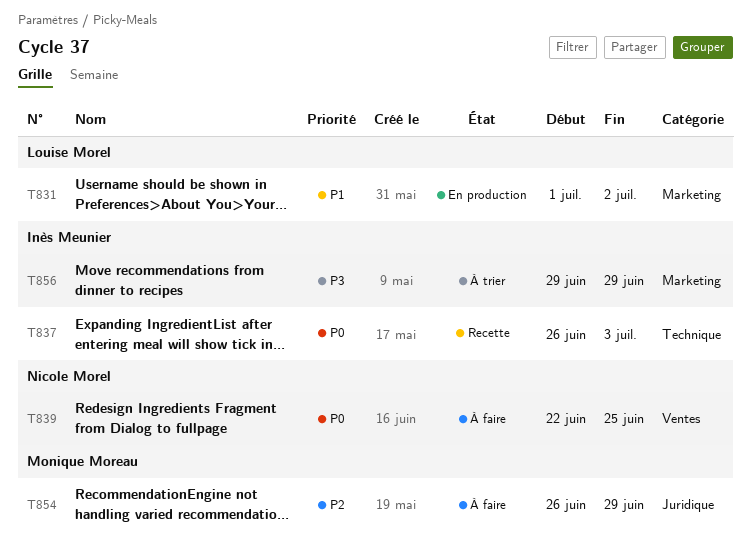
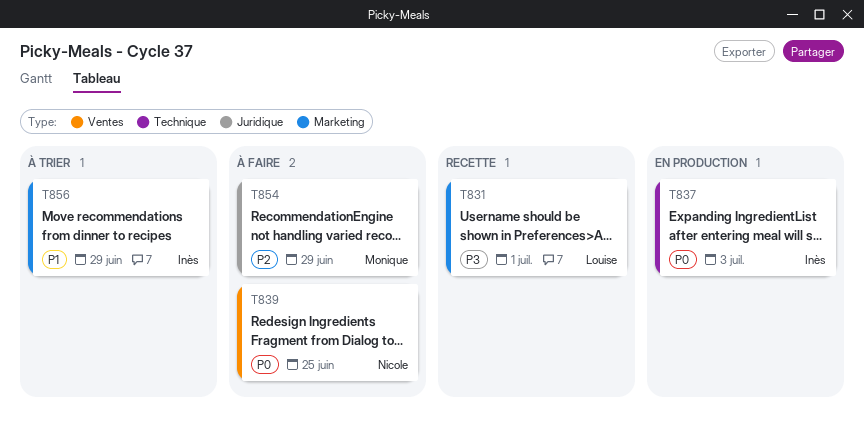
T831, status: En production -> Recette
T831, priority: P1 -> P3
T831, due: Jul 2 -> Jul 1
T837, status: Recette -> En production
T856, priority: P3 -> P1

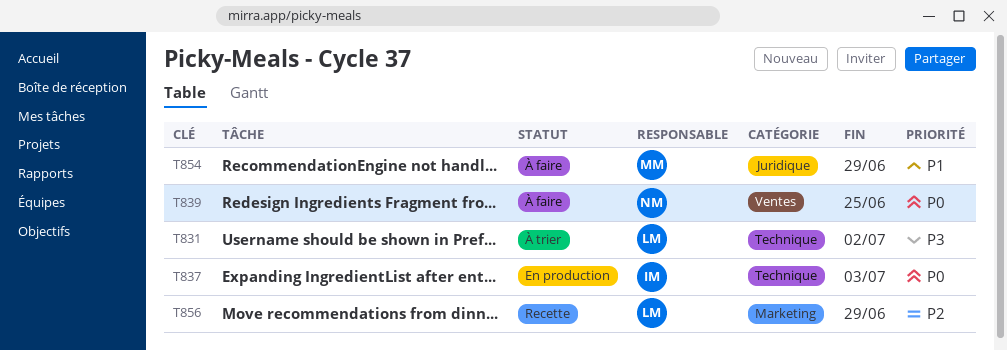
T831, status: Recette -> À trier
T831, label: Marketing -> Technique
T831, due: Jul 1 -> Jul 2
T854, priority: P2 -> P1
T856, status: À trier -> Recette
T856, owner: Inès -> Louise
T856, priority: P1 -> P2

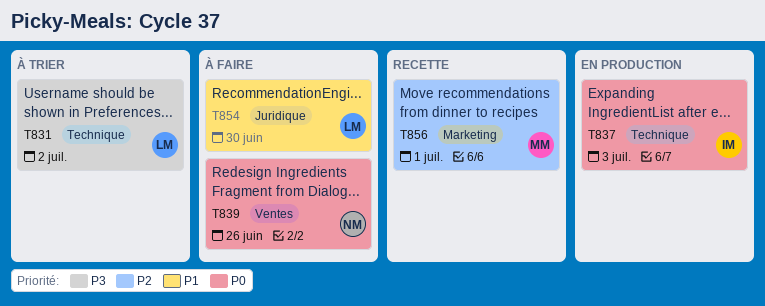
T839, due: Jun 25 -> Jun 26
T854, owner: MM -> LM
T854, due: Jun 29 -> Jun 30
T856, owner: LM -> MM
T856, due: Jun 29 -> Jul 1

